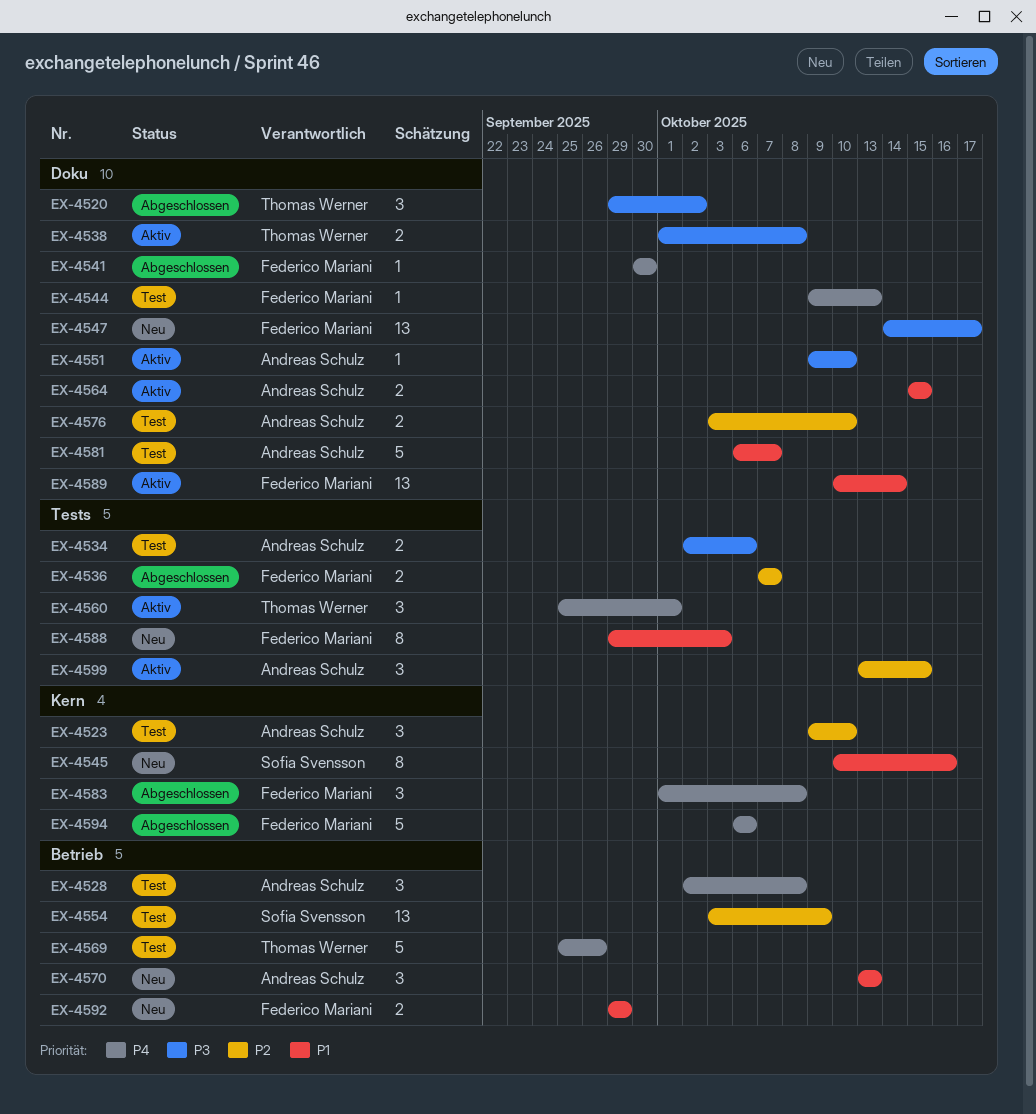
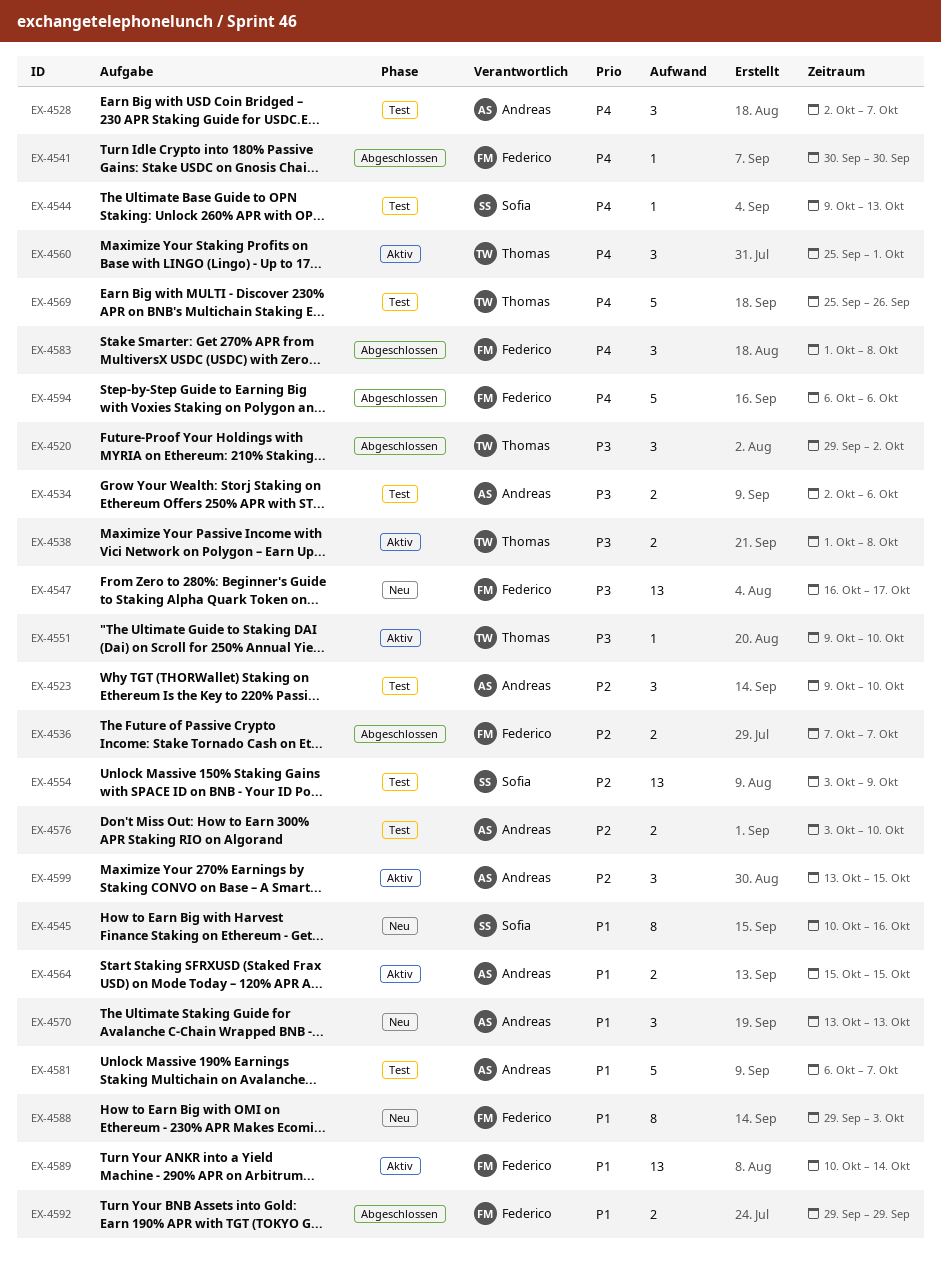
EX-4528, due: Oct 8 -> Oct 7
EX-4544, owner: Federico Mariani -> Sofia Svensson
EX-4547, start: Oct 14 -> Oct 16
EX-4551, owner: Andreas Schulz -> Thomas Werner
EX-4592, status: Neu -> Abgeschlossen

